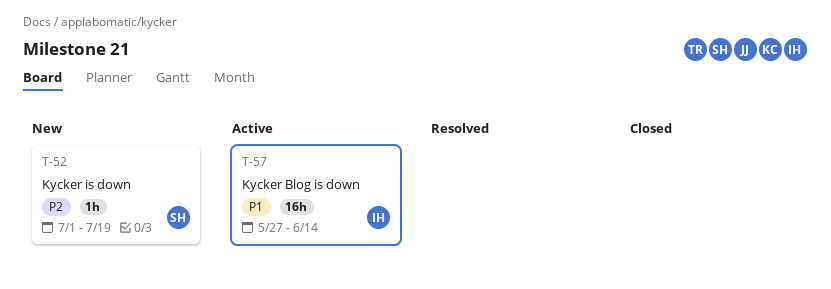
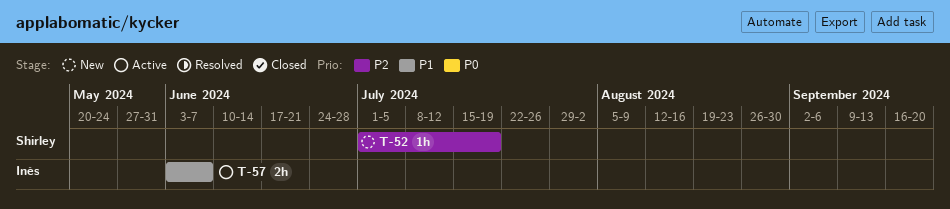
T-57, estimate: 16h -> 2h
T-57, start: May 27 -> Jun 3
T-57, due: Jun 14 -> Jun 7

